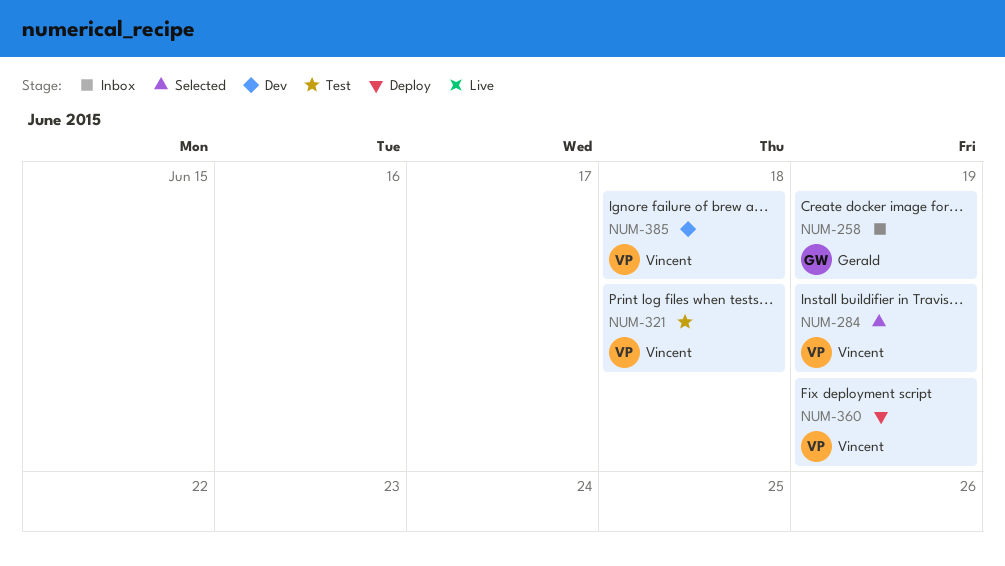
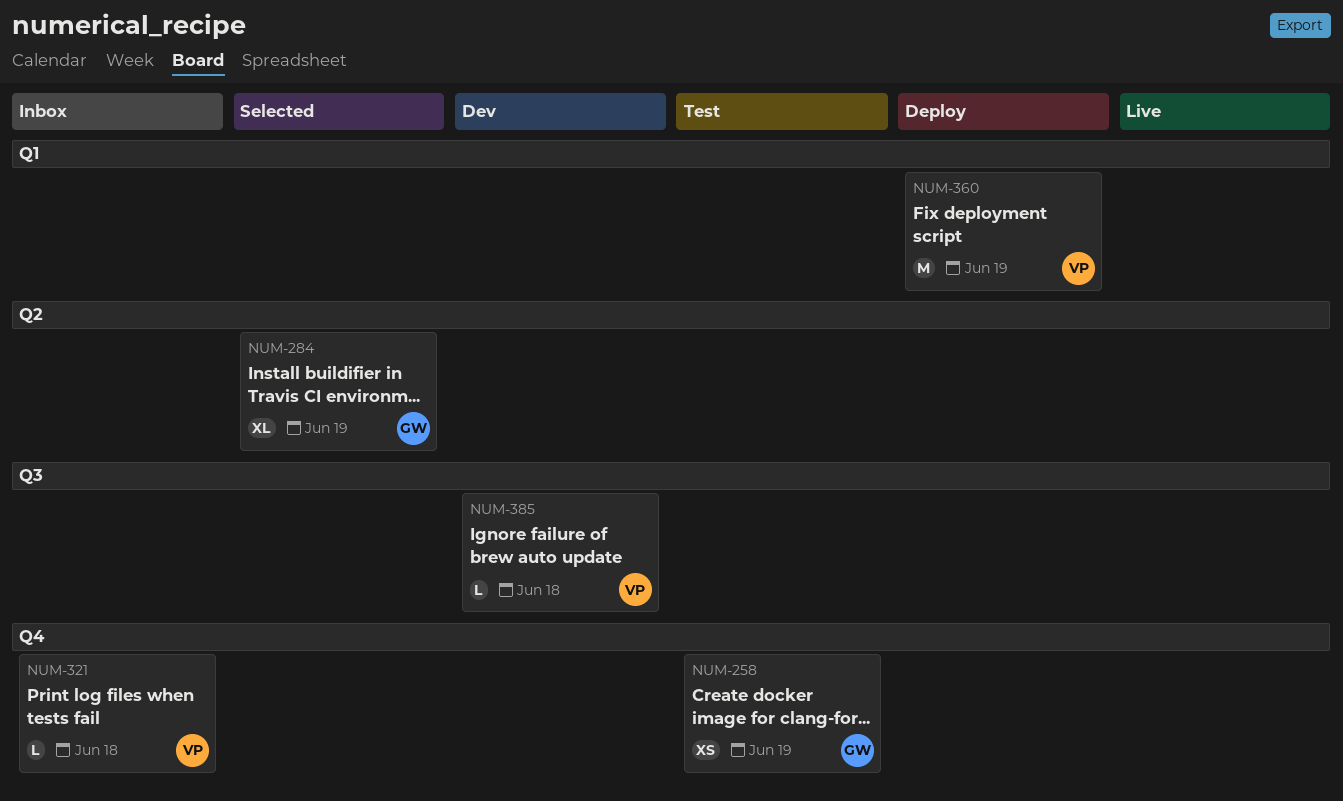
NUM-258, status: Inbox -> Test
NUM-284, owner: Vincent -> Gerald
NUM-321, status: Test -> Inbox

